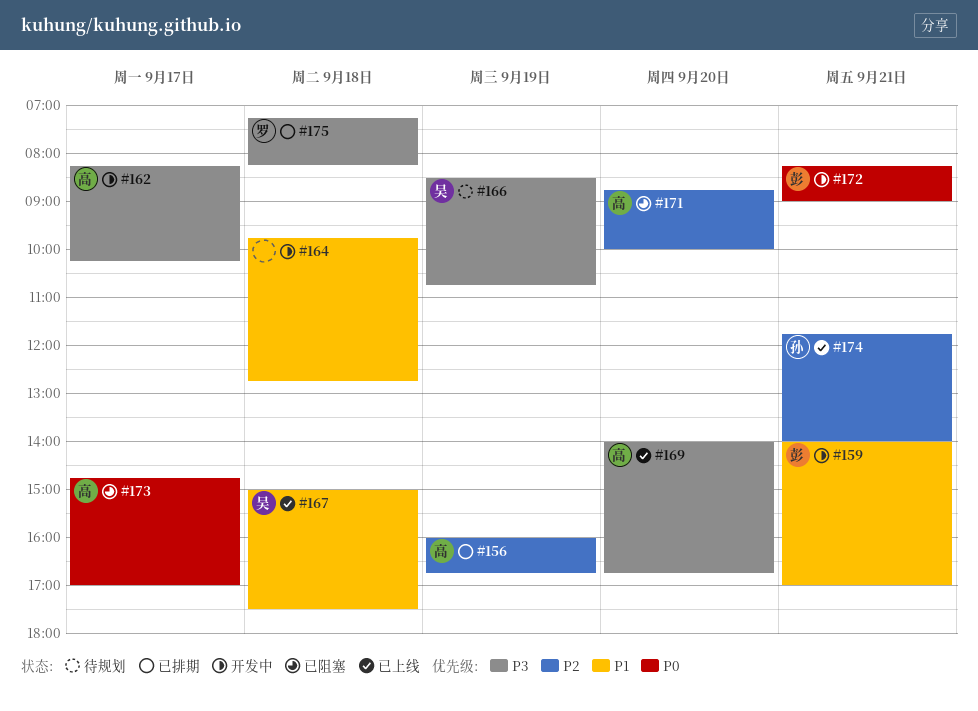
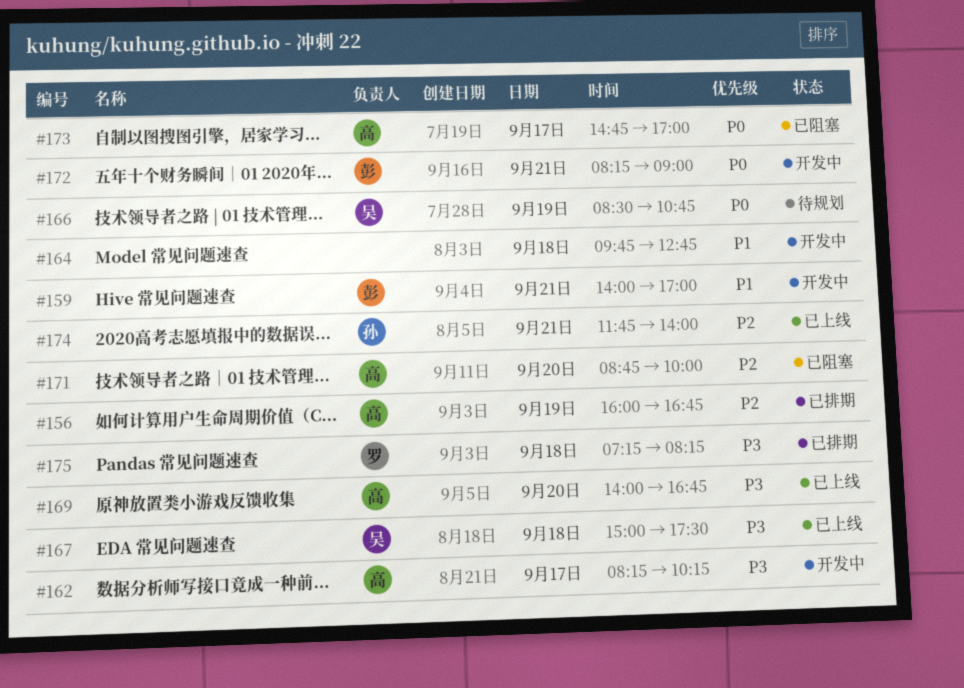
#166, priority: P3 -> P0
#167, priority: P1 -> P3

